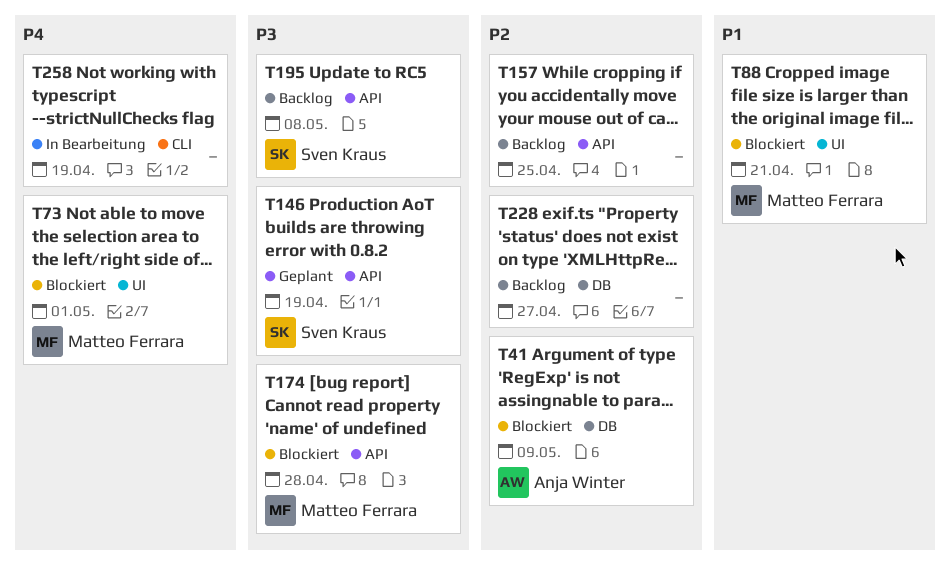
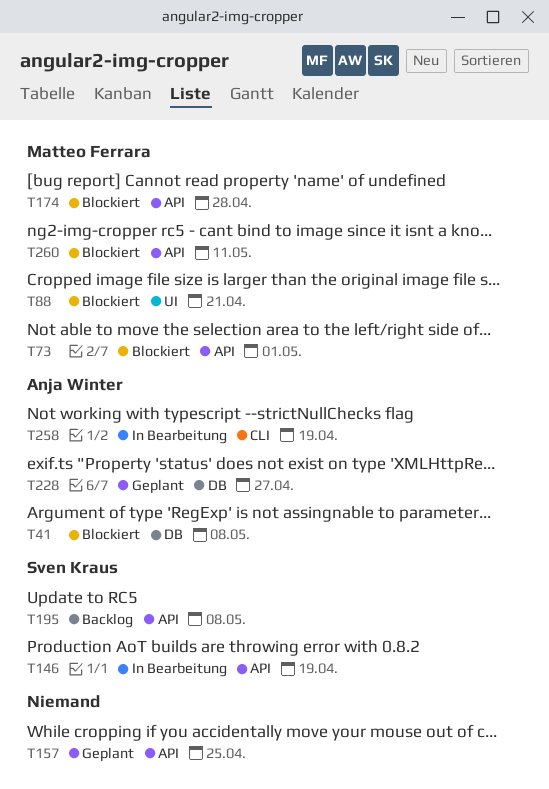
T41, due: May 9 -> May 8
T73, label: UI -> API
T146, status: Geplant -> In Bearbeitung
T157, status: Backlog -> Geplant
T228, status: Backlog -> Geplant
T228, owner: none -> Anja Winter
T258, owner: none -> Anja Winter
T260: none -> present

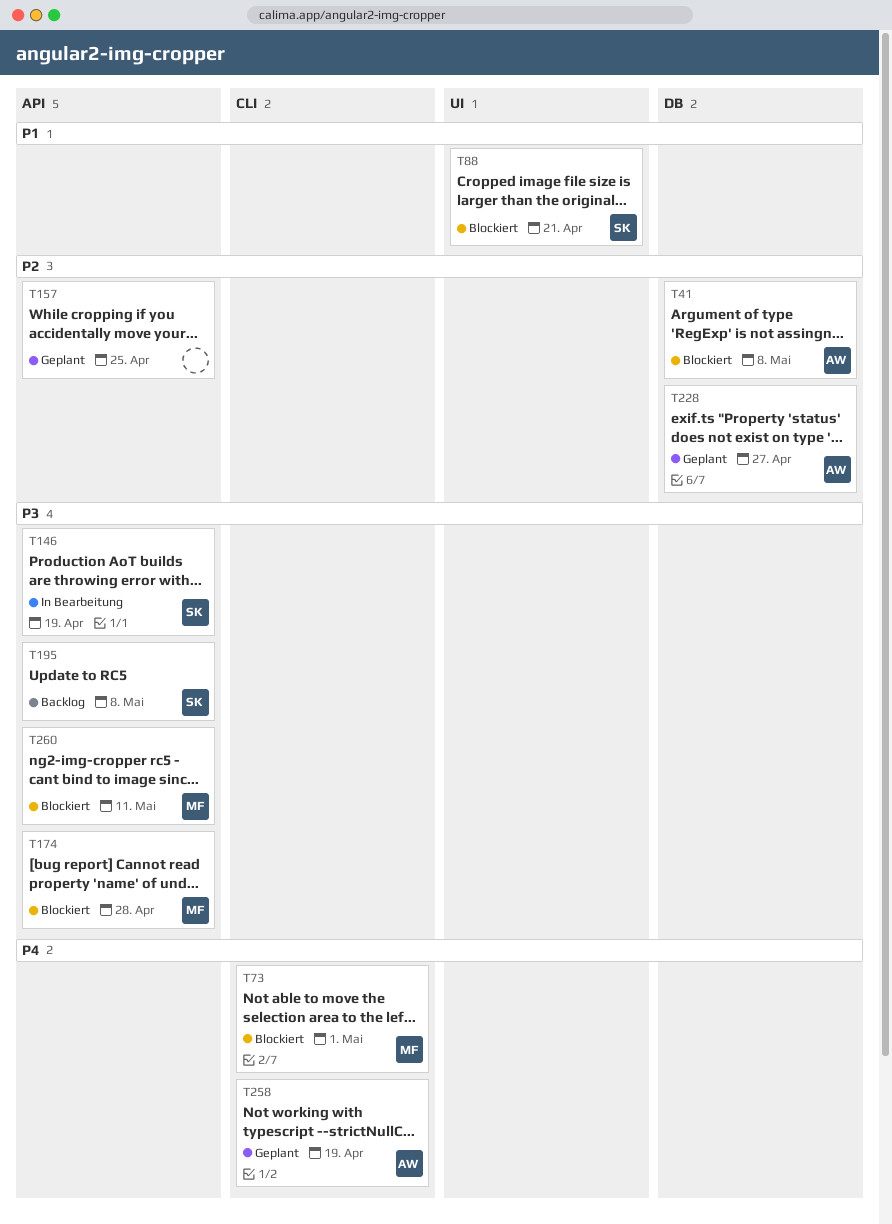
T73, label: API -> CLI
T88, owner: Matteo Ferrara -> Sven Kraus
T258, status: In Bearbeitung -> Geplant

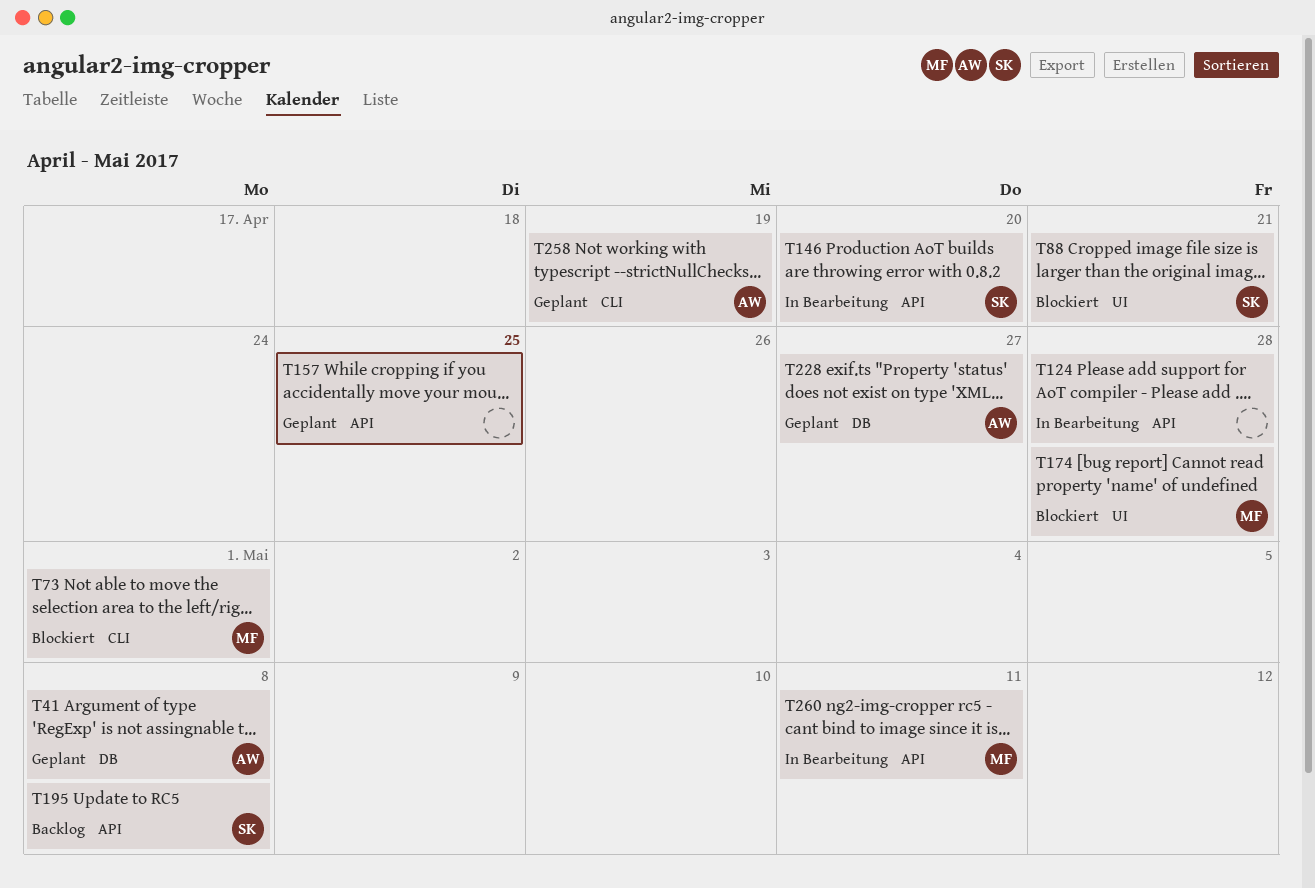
T41, status: Blockiert -> Geplant
T124: none -> present
T146, due: Apr 19 -> Apr 20
T174, label: API -> UI
T260, status: Blockiert -> In Bearbeitung

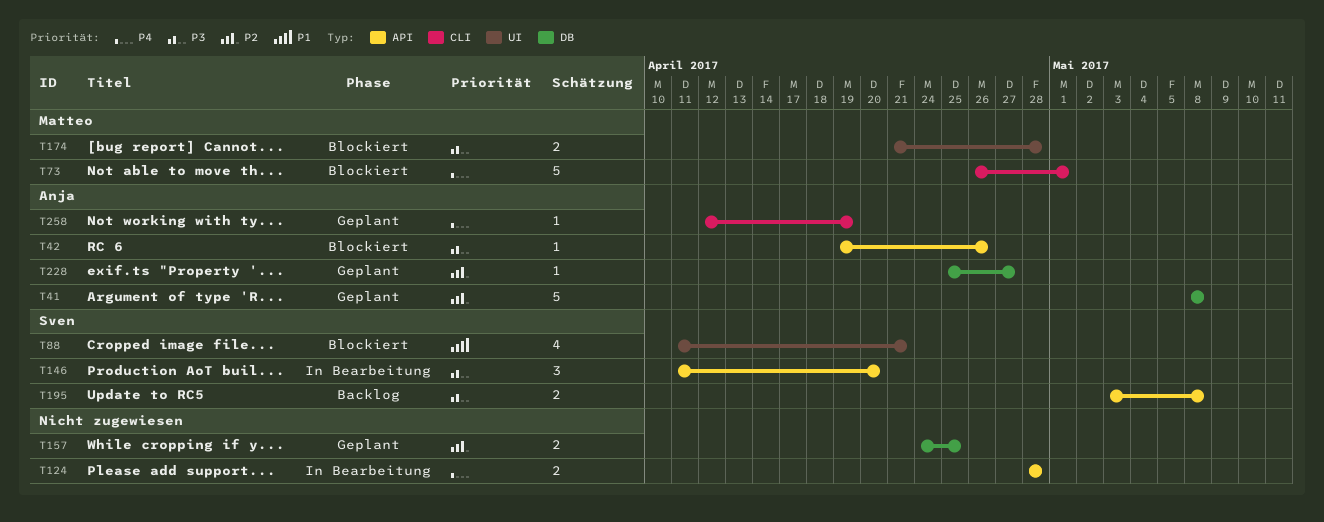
T42: none -> present
T157, label: API -> DB
T260: present -> none

